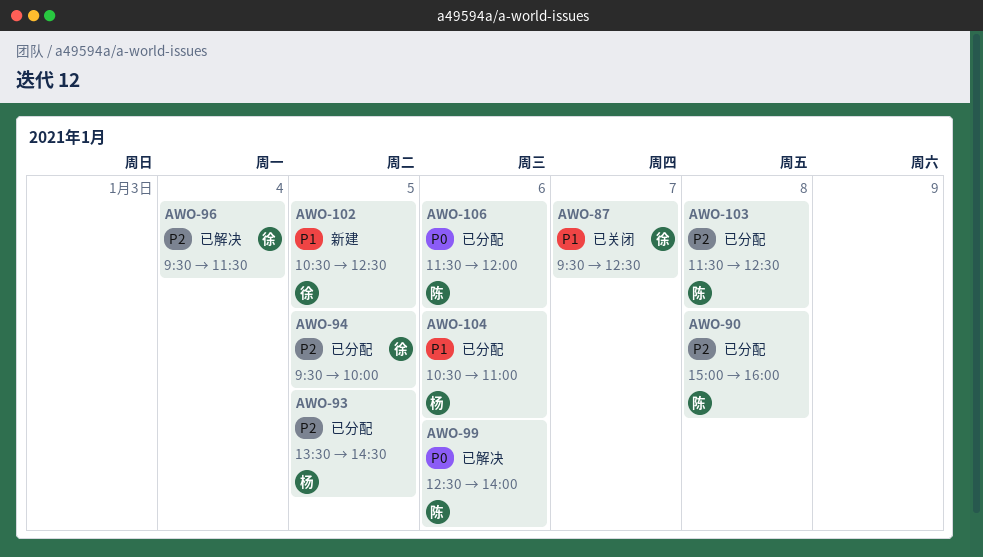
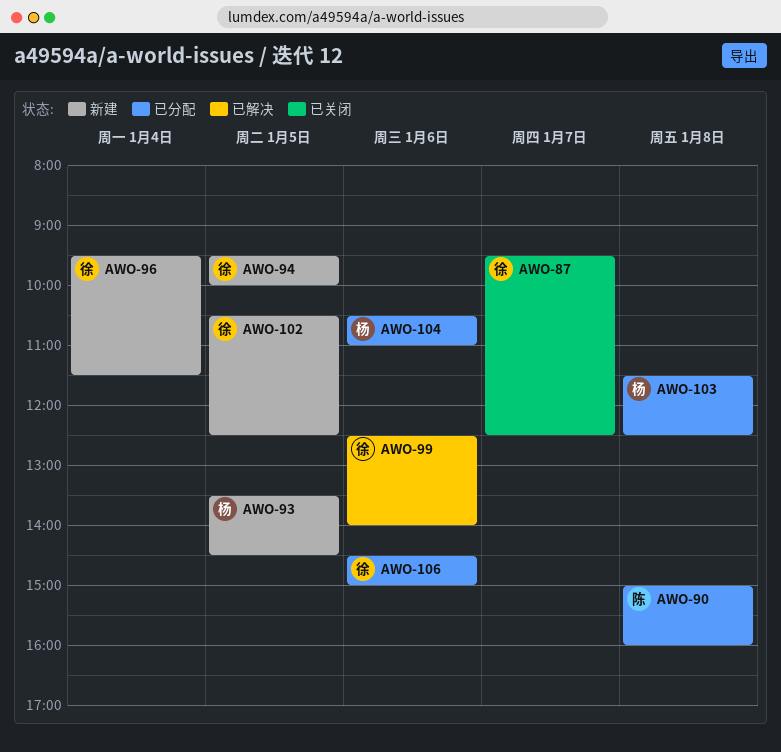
AWO-93, status: 已分配 -> 新建
AWO-94, status: 已分配 -> 新建
AWO-96, status: 已解决 -> 新建
AWO-99, owner: 陈 -> 徐
AWO-103, owner: 陈 -> 杨
AWO-106, owner: 陈 -> 徐
AWO-106, begins: 11:30 -> 14:30
AWO-106, ends: 12:00 -> 15:00

